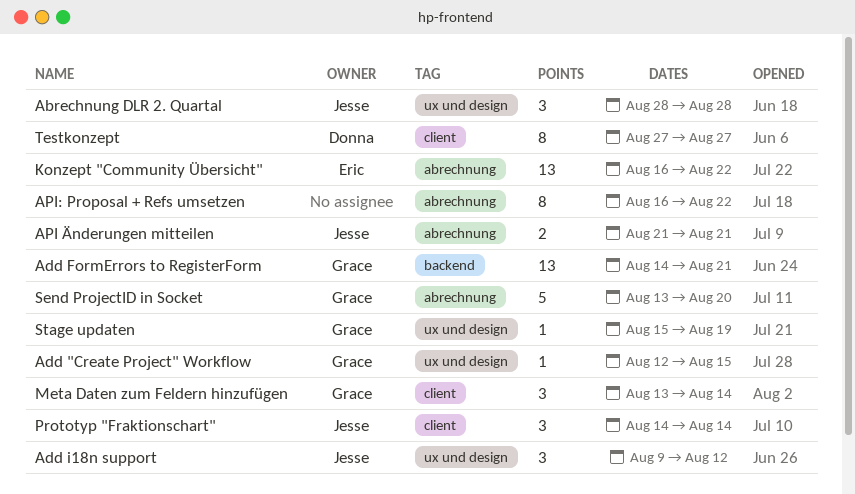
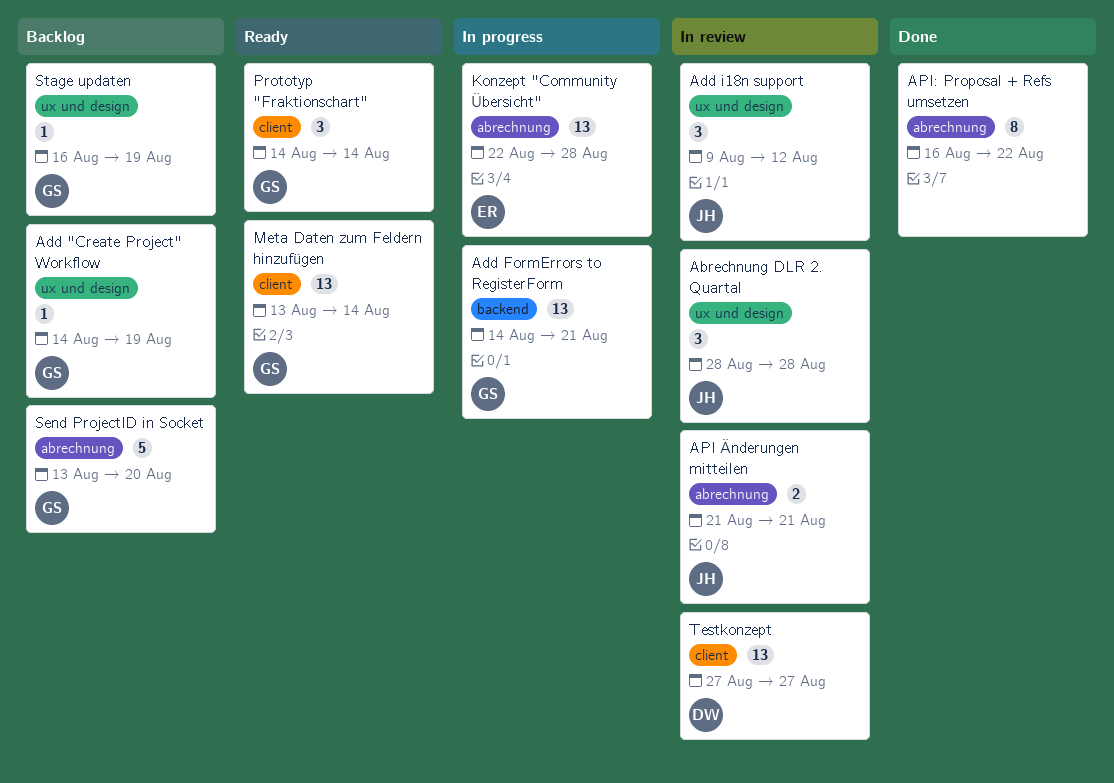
Add "Create Project" Workflow, start: Aug 12 -> Aug 14
Add "Create Project" Workflow, due: Aug 15 -> Aug 19
Konzept "Community Übersicht", start: Aug 16 -> Aug 22
Konzept "Community Übersicht", due: Aug 22 -> Aug 28
Meta Daten zum Feldern hinzufügen, estimate: 3 -> 13
Prototyp "Fraktionschart", owner: Jesse -> Grace
Stage updaten, start: Aug 15 -> Aug 16
Testkonzept, estimate: 8 -> 13

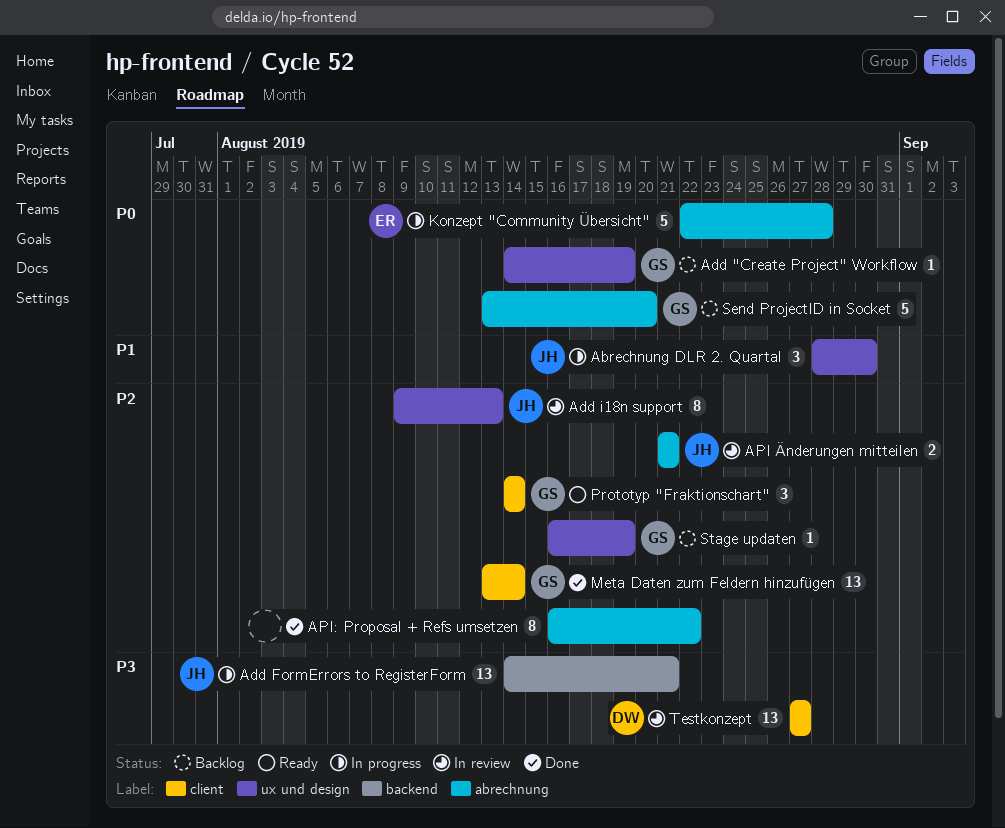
Abrechnung DLR 2. Quartal, status: In review -> In progress
Abrechnung DLR 2. Quartal, due: Aug 28 -> Aug 30
Add FormErrors to RegisterForm, owner: GS -> JH
Add i18n support, estimate: 3 -> 8
Add i18n support, due: Aug 12 -> Aug 13
Konzept "Community Übersicht", estimate: 13 -> 5
Meta Daten zum Feldern hinzufügen, status: Ready -> Done

